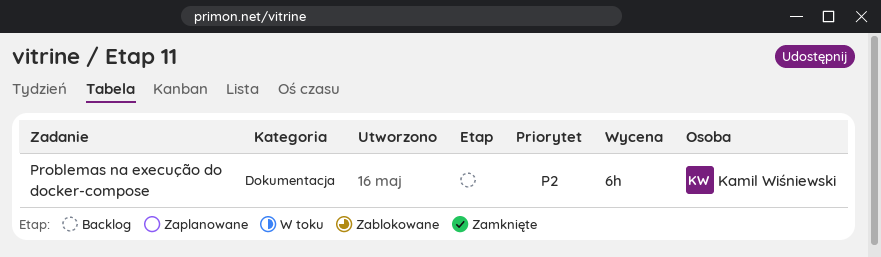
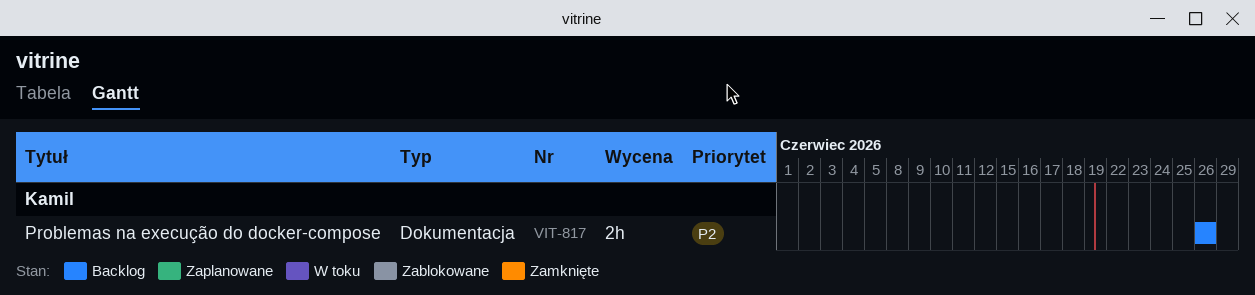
Problemas na execução do docker-compose, estimate: 6h -> 2h

